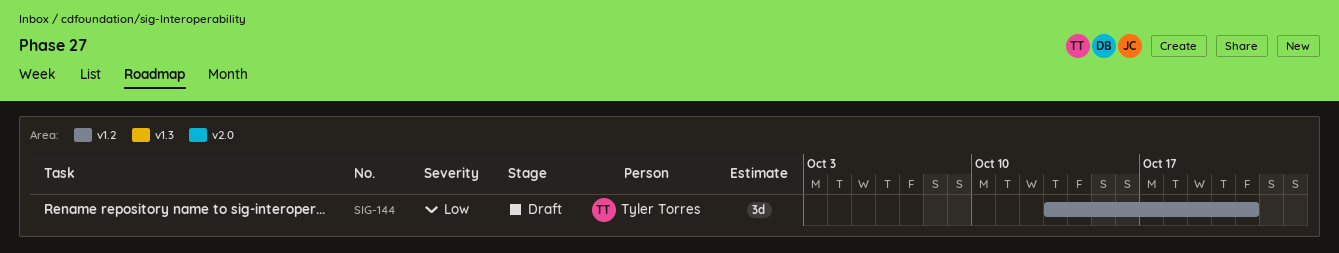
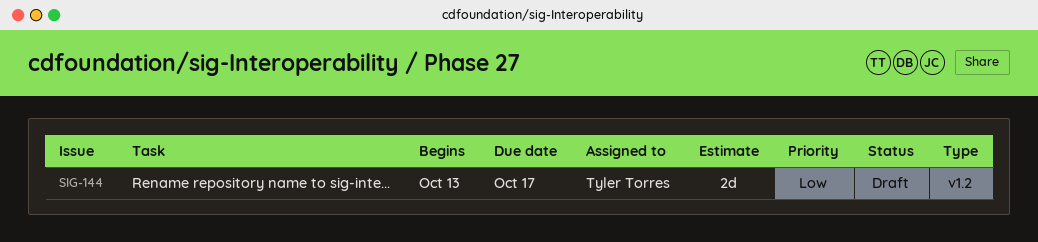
SIG-144, estimate: 3d -> 2d
SIG-144, due: Oct 21 -> Oct 17

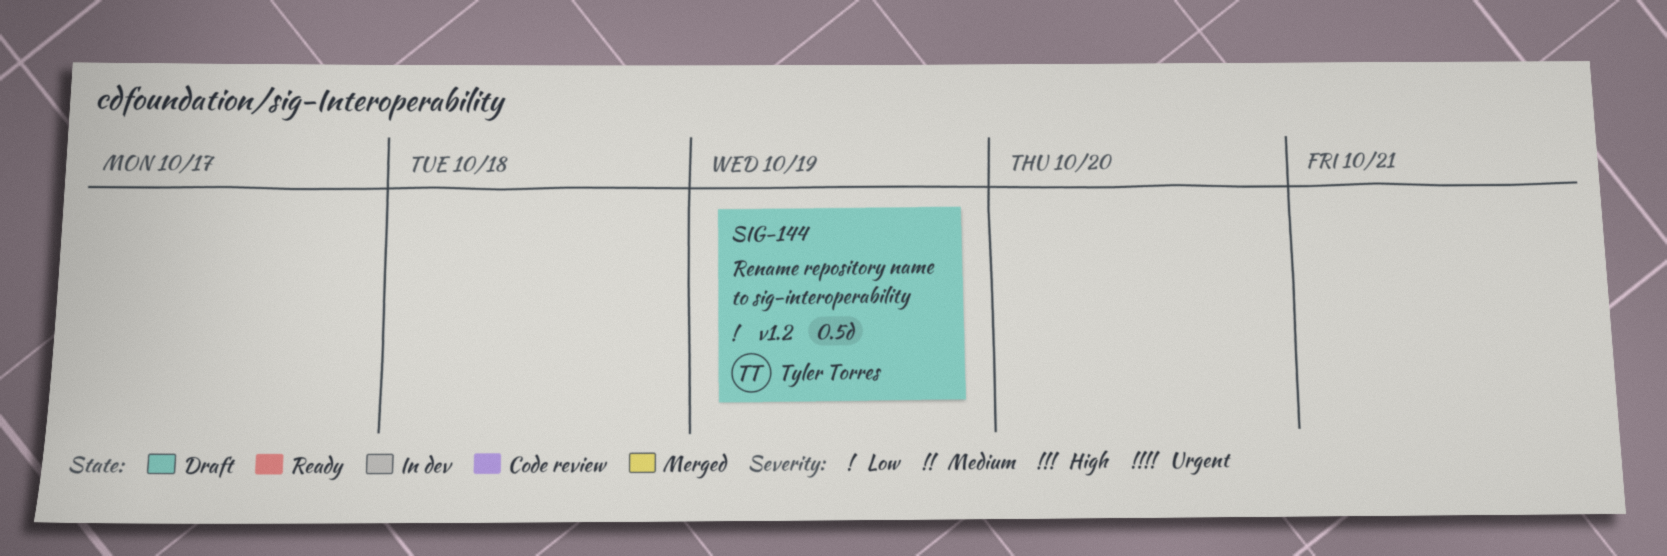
SIG-144, estimate: 2d -> 0.5d
SIG-144, due: Oct 17 -> Oct 19

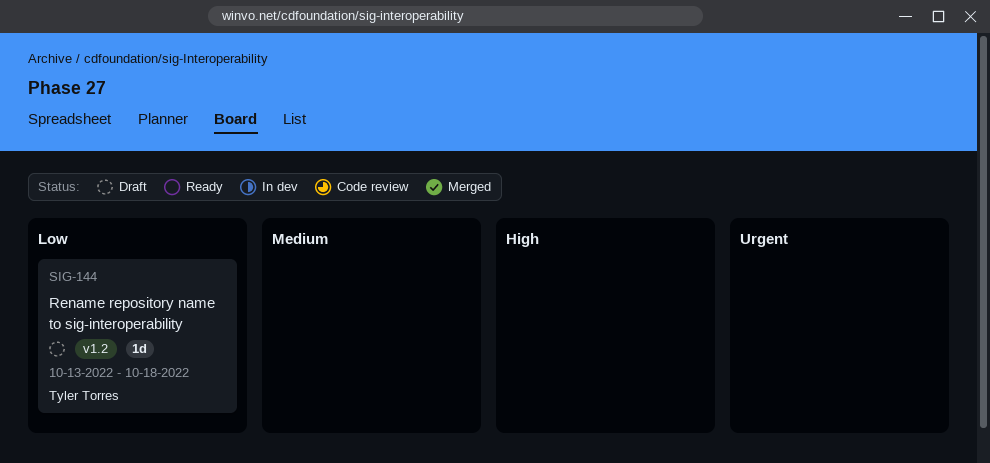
SIG-144, estimate: 0.5d -> 1d
SIG-144, due: Oct 19 -> Oct 18

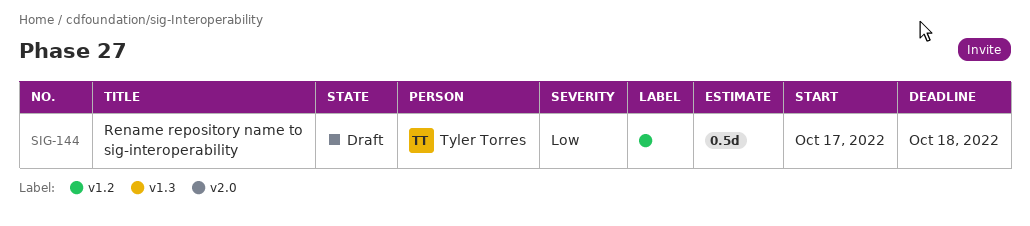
SIG-144, estimate: 1d -> 0.5d
SIG-144, start: Oct 13 -> Oct 17

